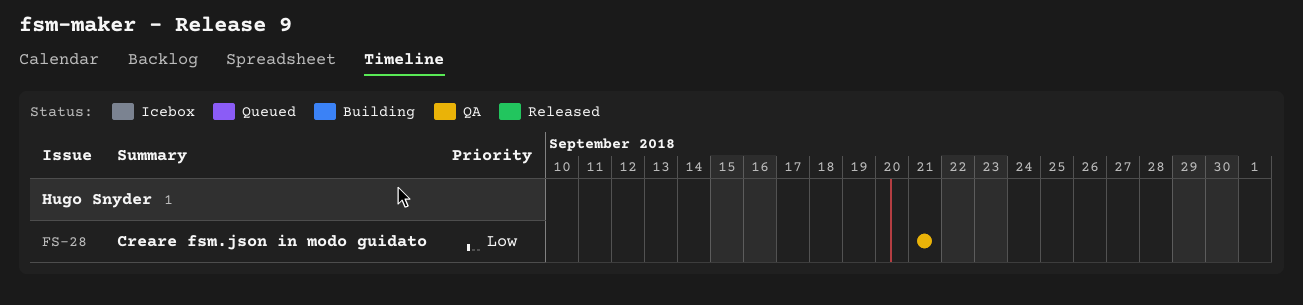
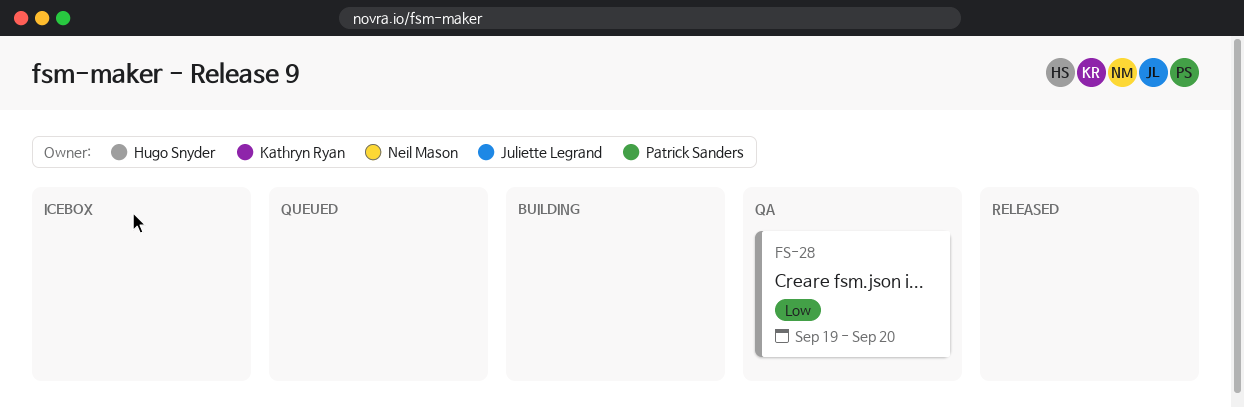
FS-28, start: Sep 21 -> Sep 19
FS-28, due: Sep 21 -> Sep 20

